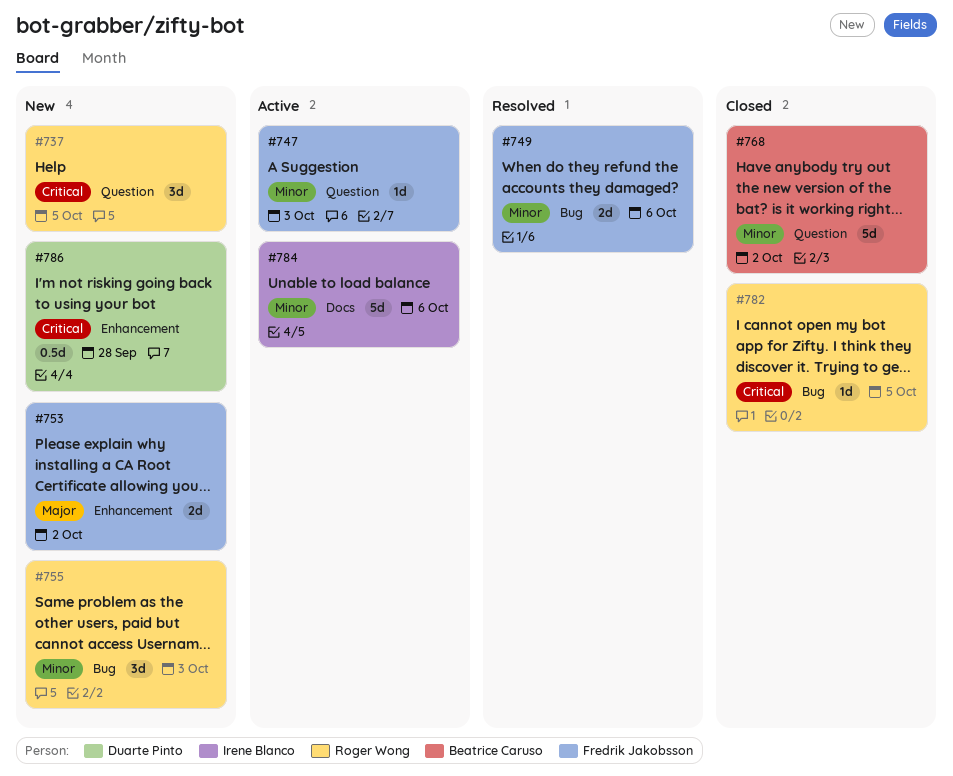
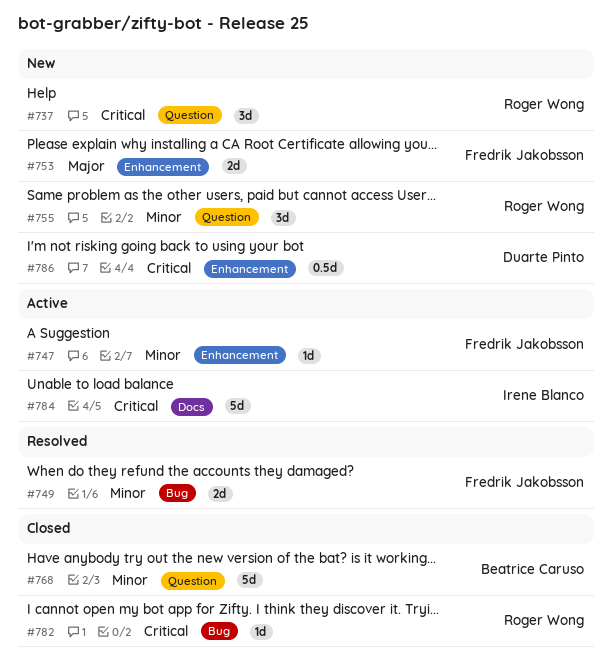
#747, label: Question -> Enhancement
#755, label: Bug -> Question
#784, priority: Minor -> Critical

